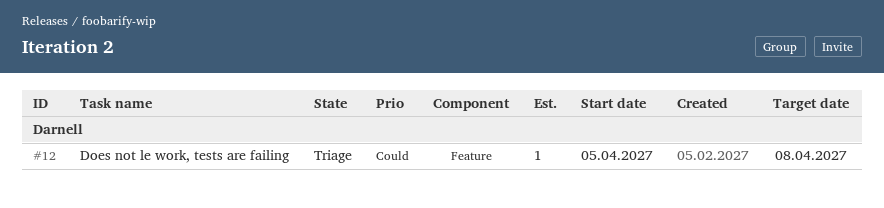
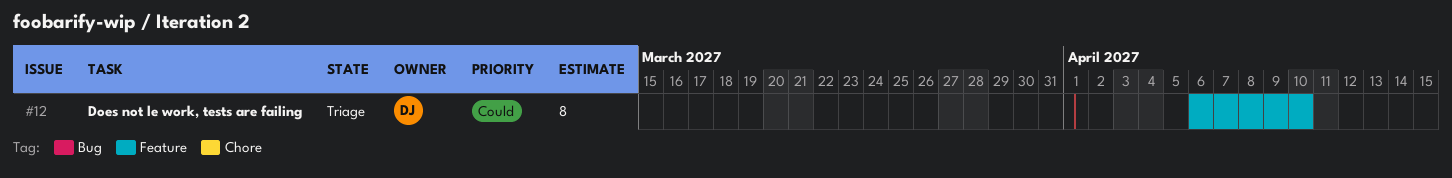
#12, estimate: 1 -> 8
#12, start: Apr 5 -> Apr 6
#12, due: Apr 8 -> Apr 10

